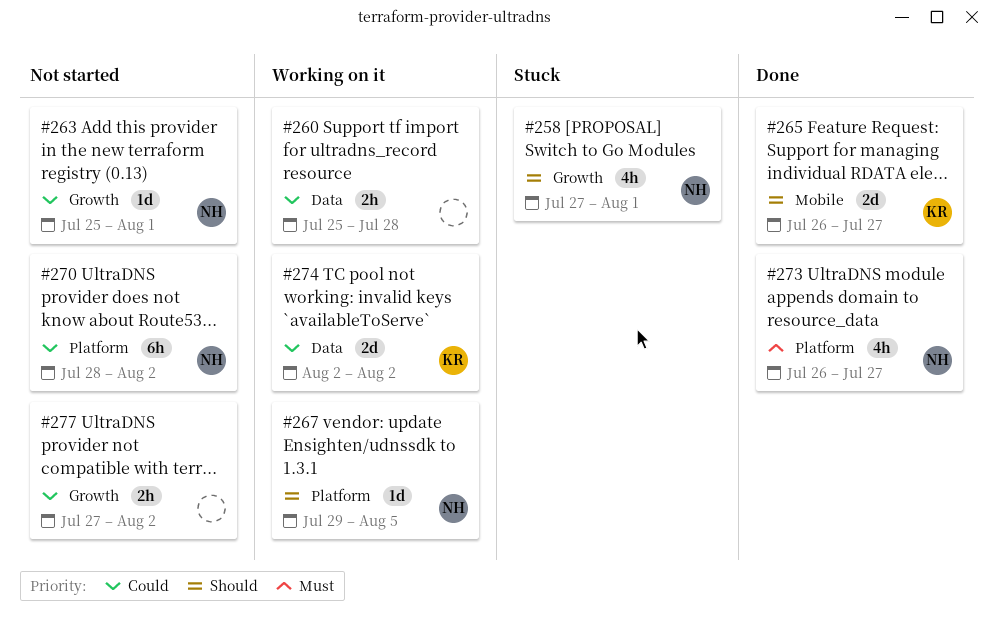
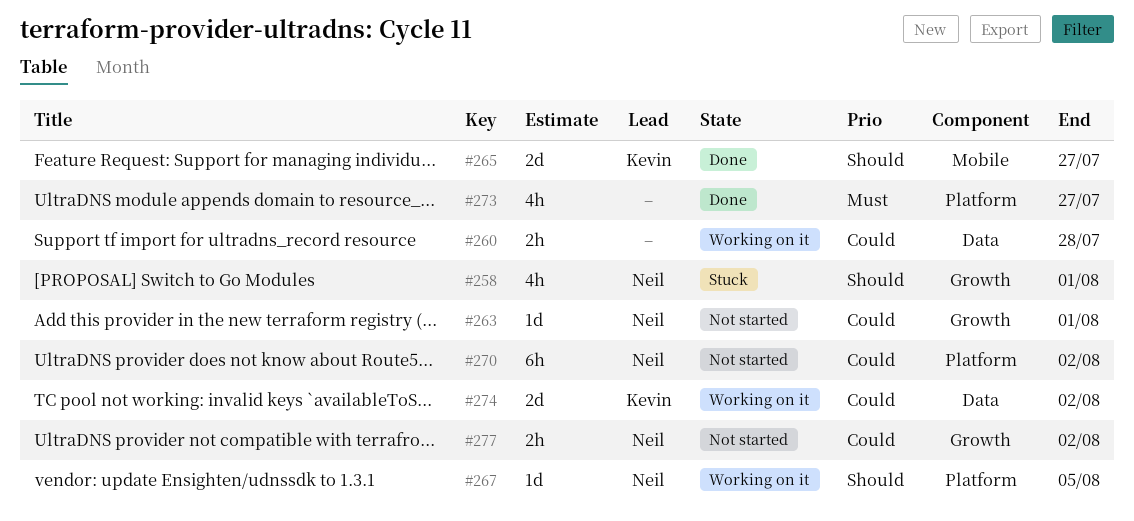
#273, owner: Neil -> none
#277, owner: none -> Neil

